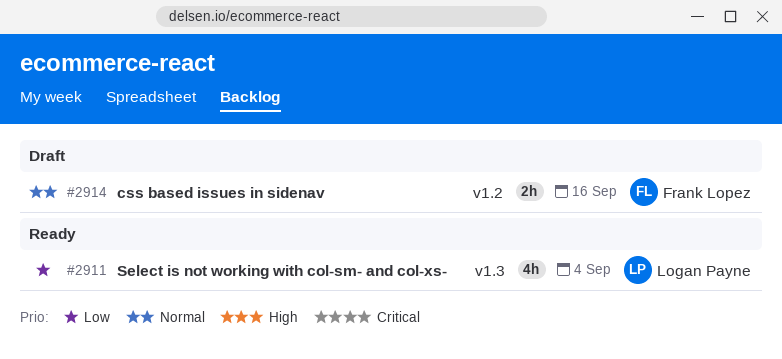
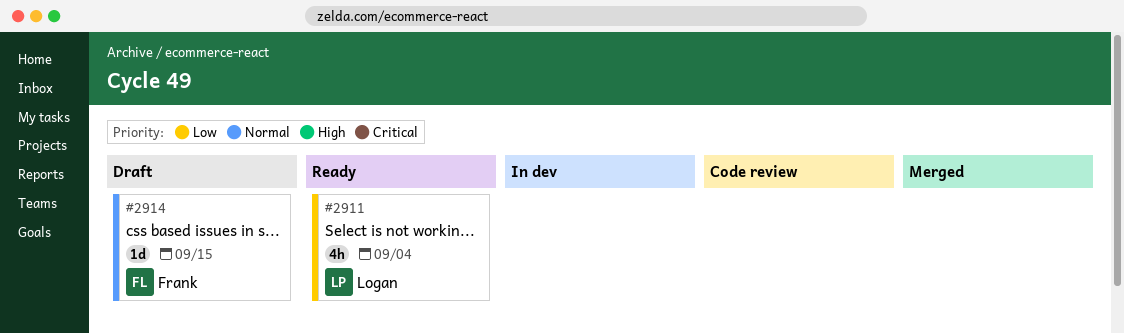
#2914, estimate: 2h -> 1d
#2914, due: Sep 16 -> Sep 15

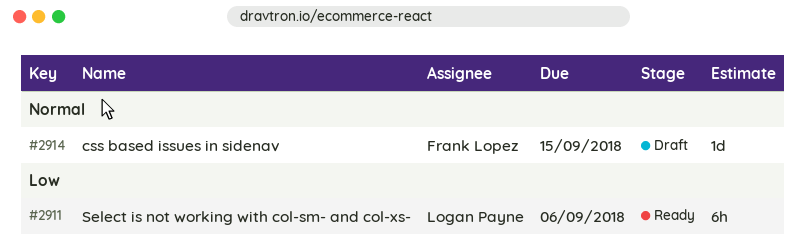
#2911, estimate: 4h -> 6h
#2911, due: Sep 4 -> Sep 6

